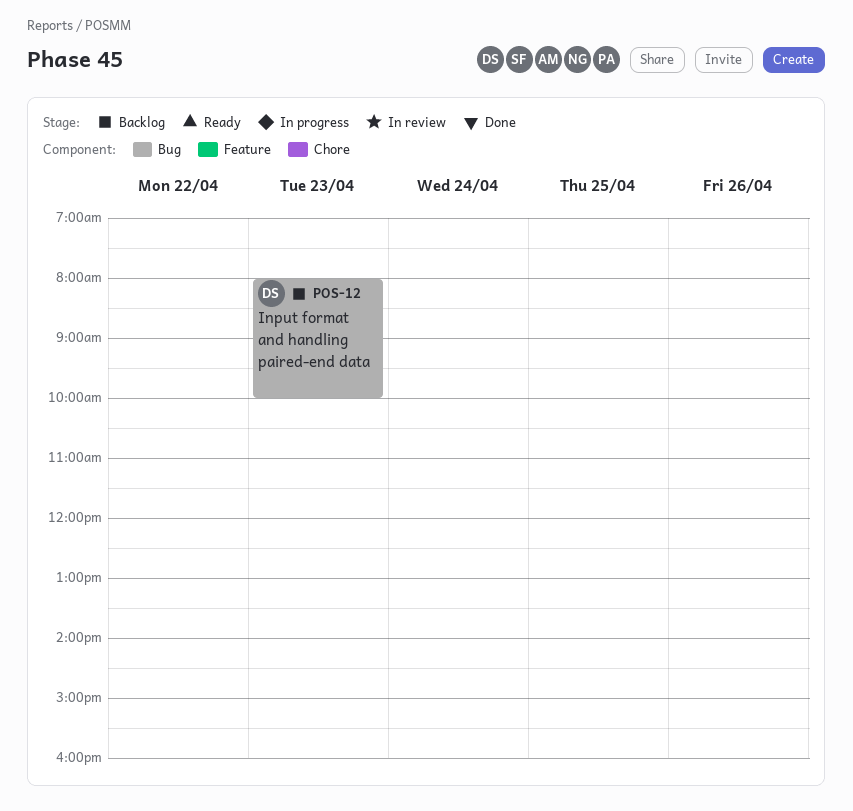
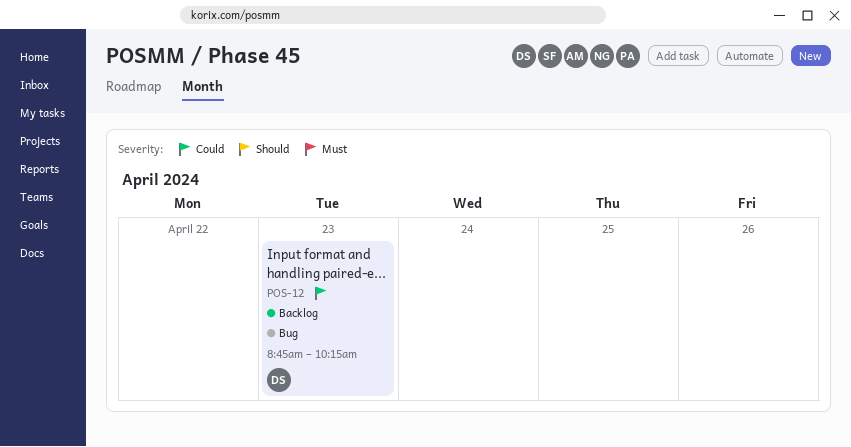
POS-12, begins: 08:00 -> 08:45
POS-12, ends: 10:00 -> 10:15

